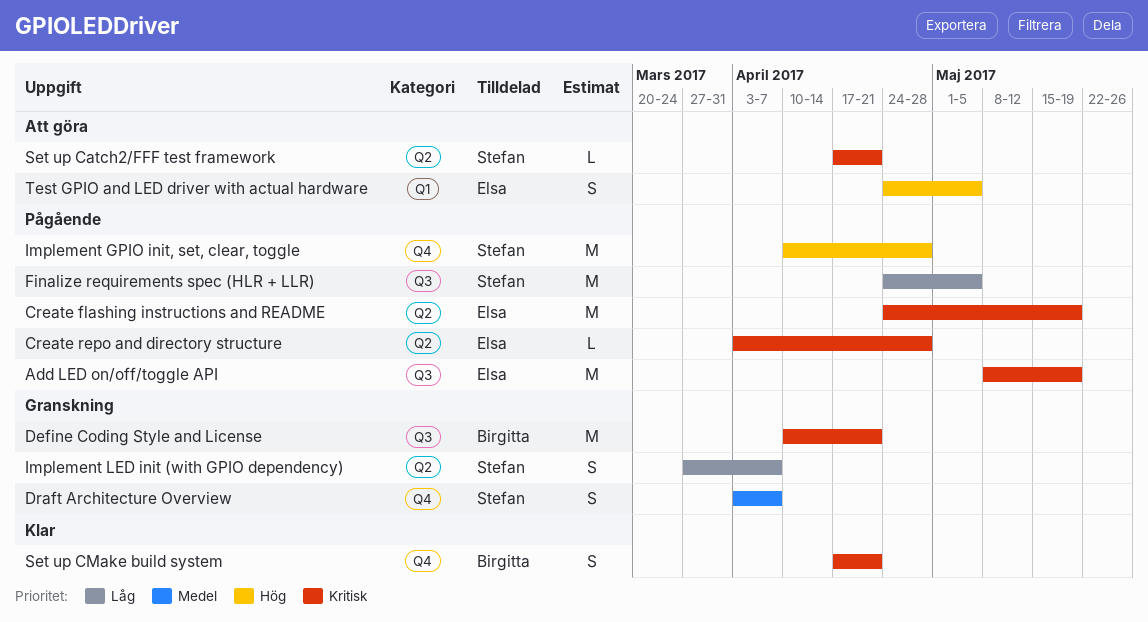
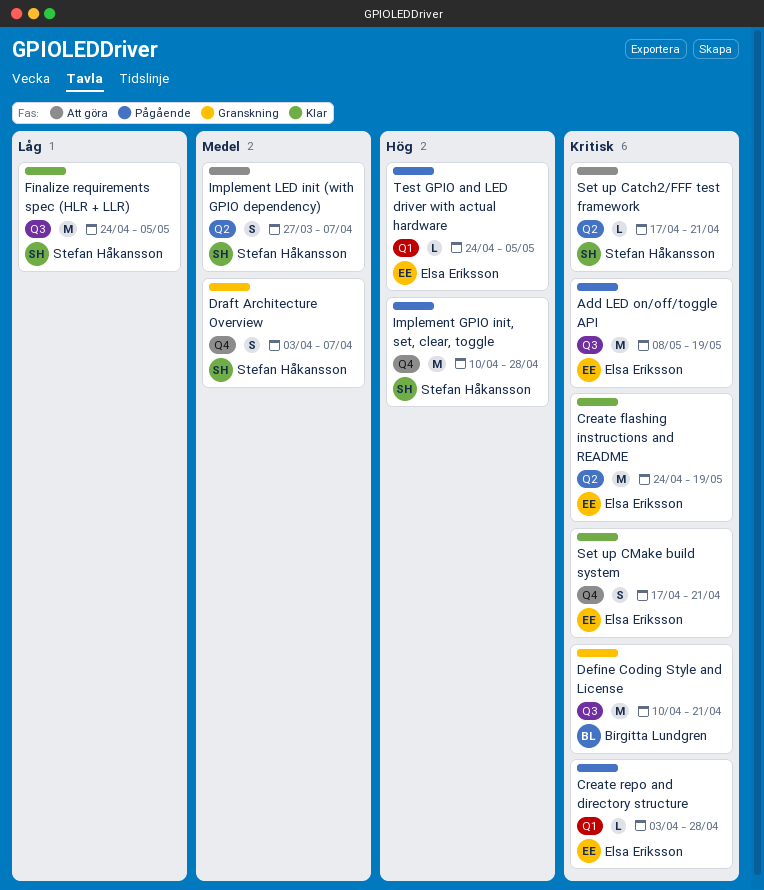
Create flashing instructions and README, status: Pågående -> Klar
Create repo and directory structure, label: Q2 -> Q1
Finalize requirements spec (HLR + LLR), status: Pågående -> Klar
Implement LED init (with GPIO dependency), status: Granskning -> Att göra
Implement LED init (with GPIO dependency), priority: Låg -> Medel
Set up CMake build system, owner: Birgitta Lundgren -> Elsa Eriksson
Test GPIO and LED driver with actual hardware, status: Att göra -> Pågående
Test GPIO and LED driver with actual hardware, estimate: S -> L

